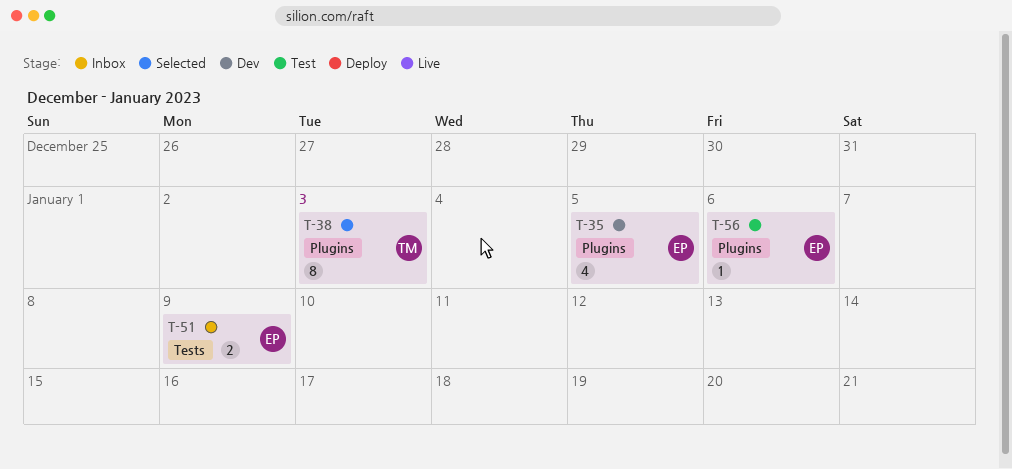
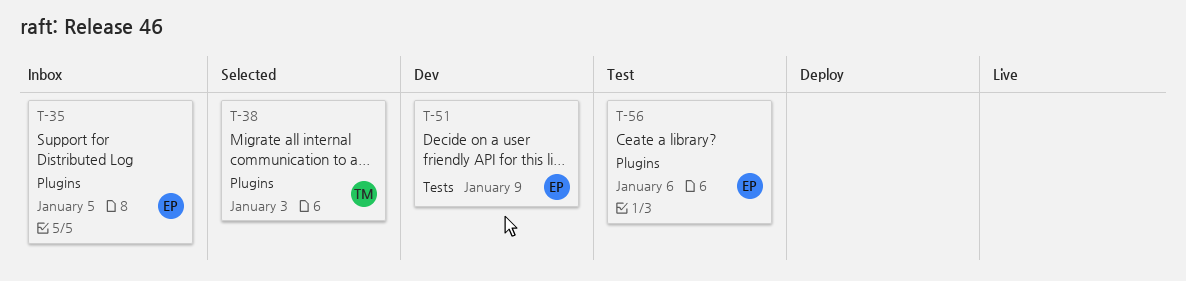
T-35, status: Dev -> Inbox
T-51, status: Inbox -> Dev

